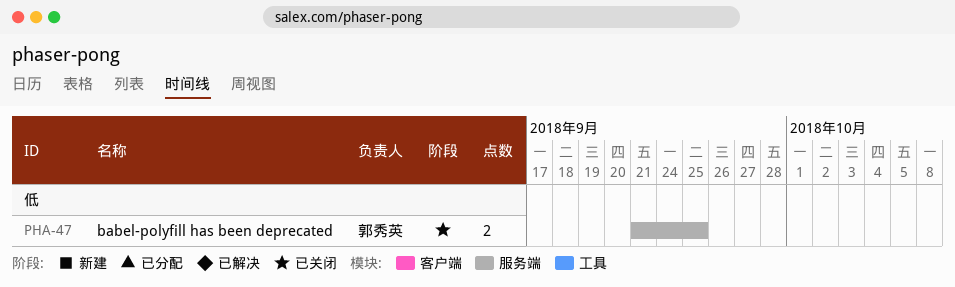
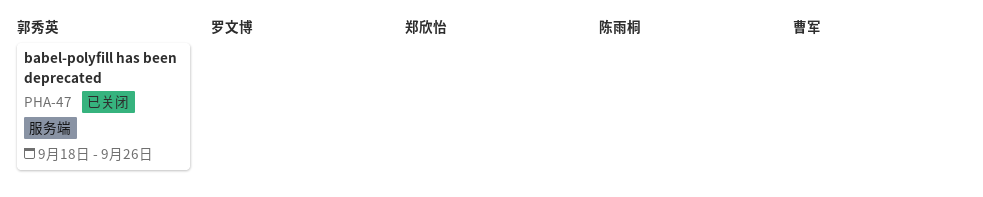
PHA-47, start: Sep 21 -> Sep 18
PHA-47, due: Sep 25 -> Sep 26

